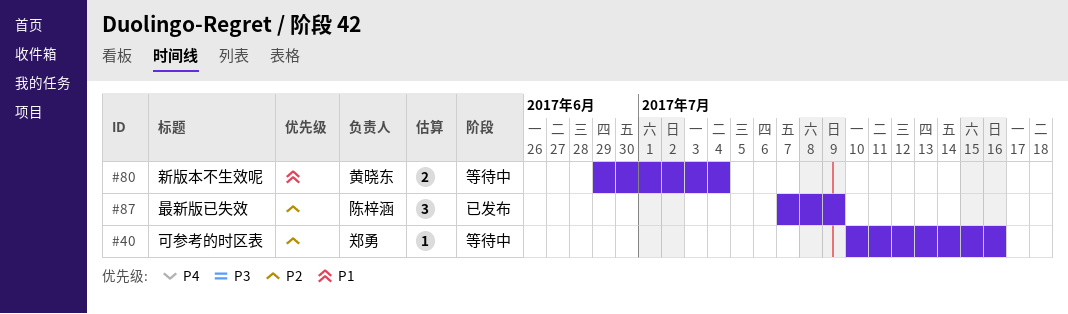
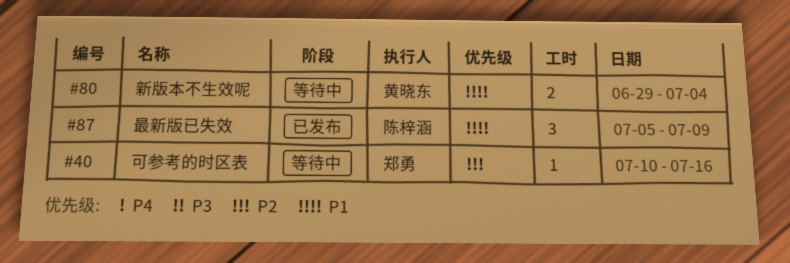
#87, priority: P2 -> P1
#87, start: Jul 7 -> Jul 5

